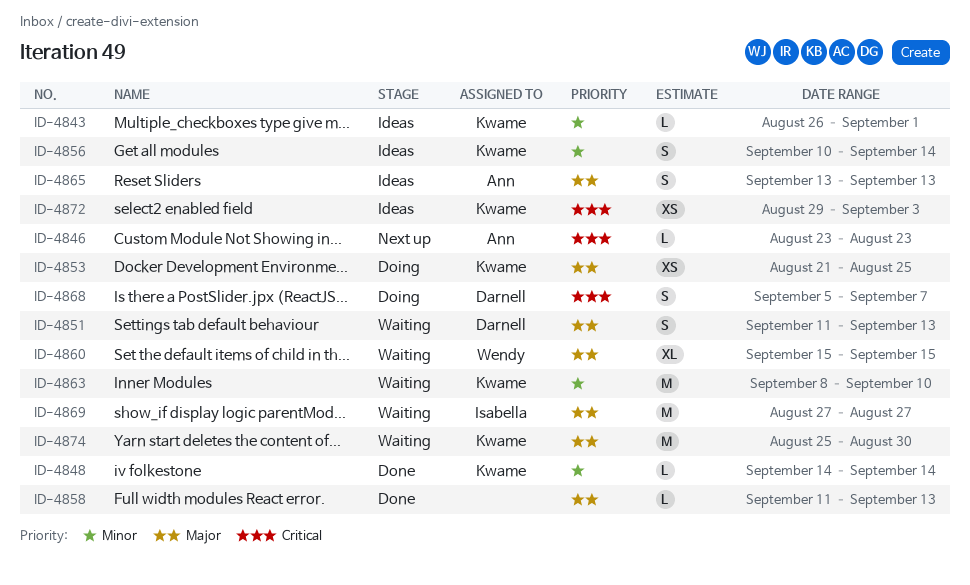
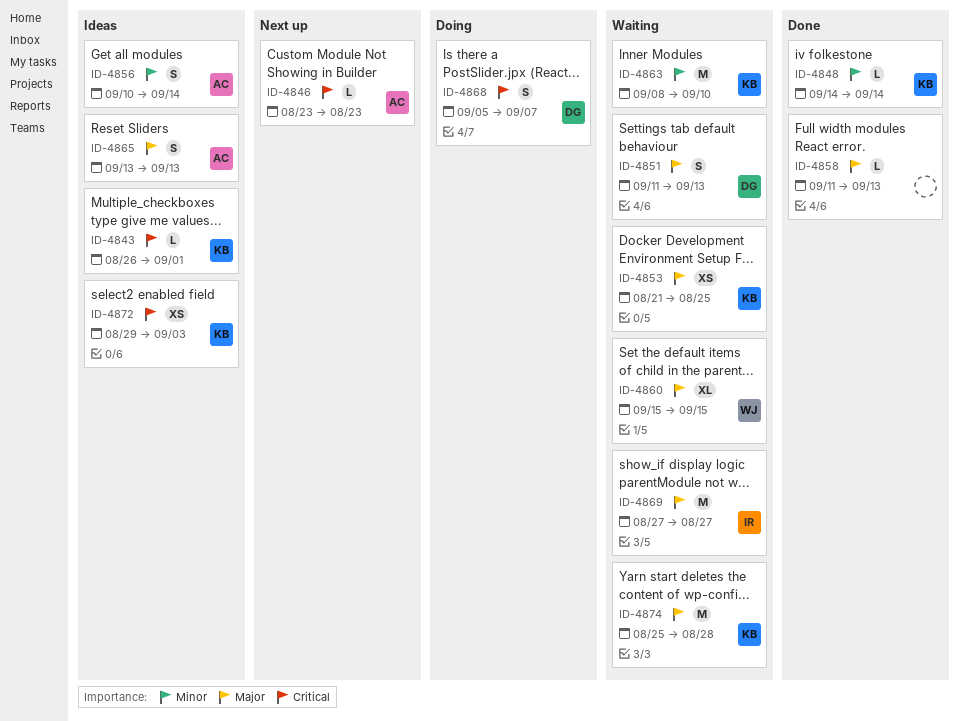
ID-4843, priority: Minor -> Critical
ID-4853, status: Doing -> Waiting
ID-4856, owner: Kwame -> Ann
ID-4874, due: Aug 30 -> Aug 28

